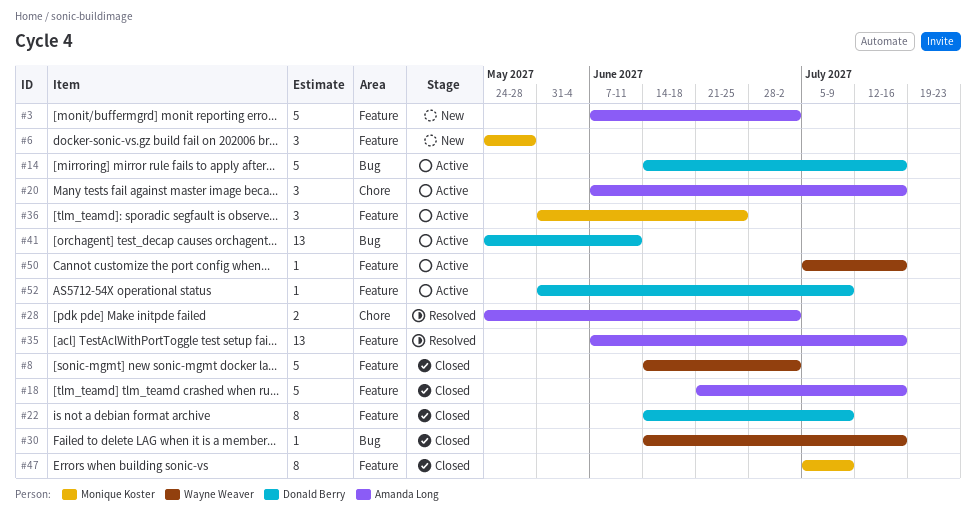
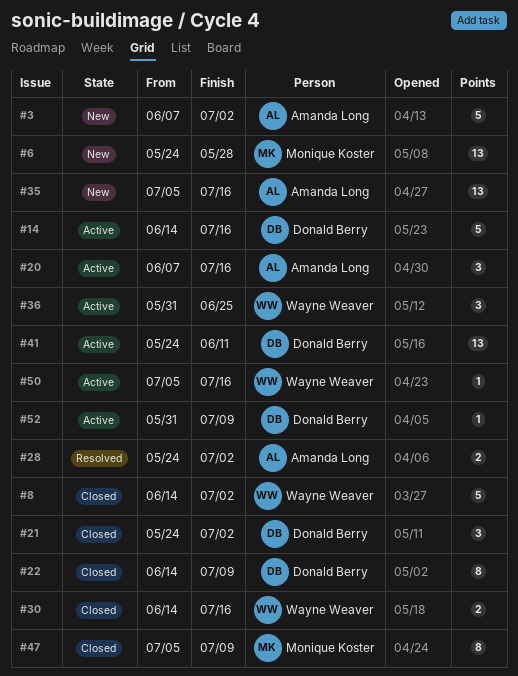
#6, estimate: 3 -> 13
#18: present -> none
#21: none -> present
#30, estimate: 1 -> 2
#35, status: Resolved -> New
#35, start: Jun 7 -> Jul 5
#36, owner: Monique Koster -> Wayne Weaver

